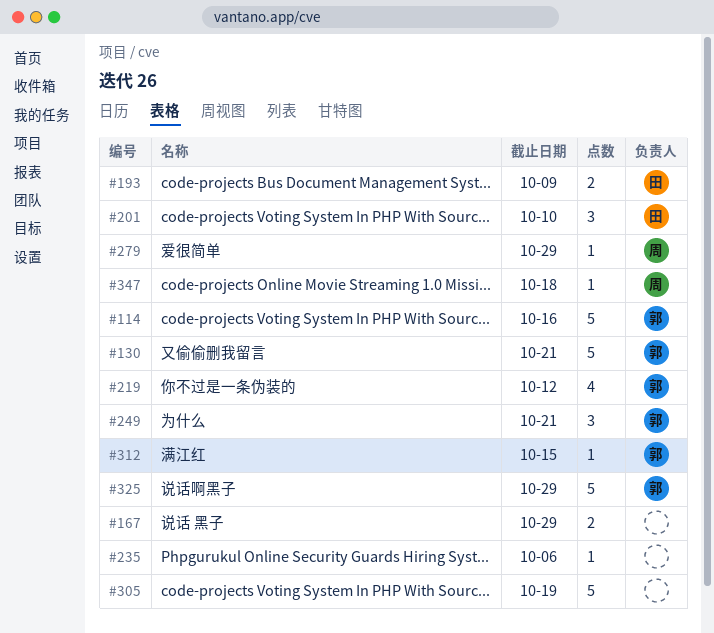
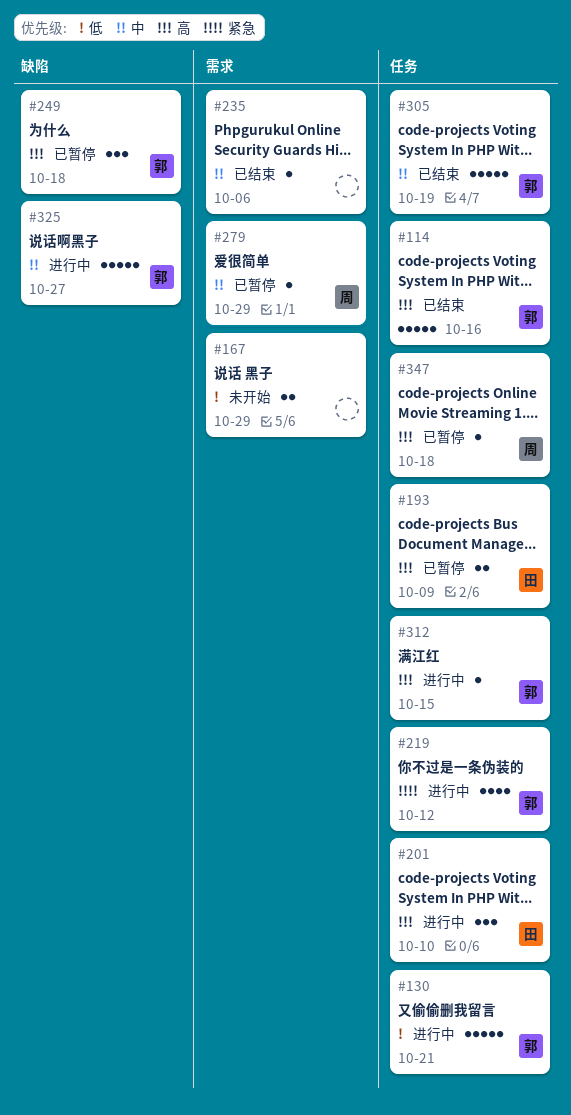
#249, due: Oct 21 -> Oct 18
#305, owner: none -> 郭
#325, due: Oct 29 -> Oct 27

